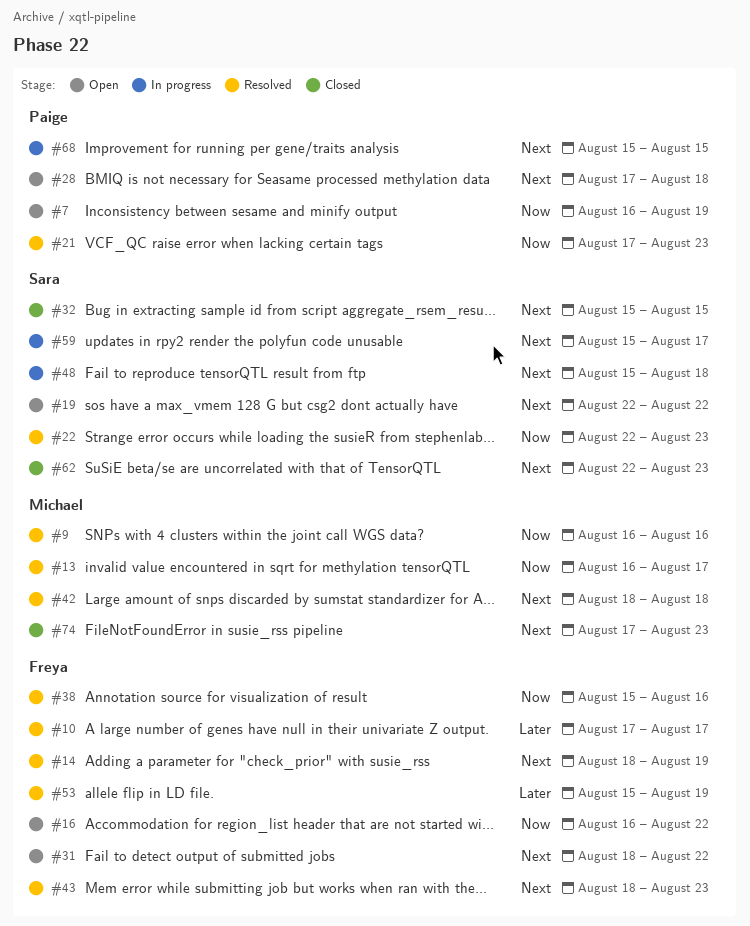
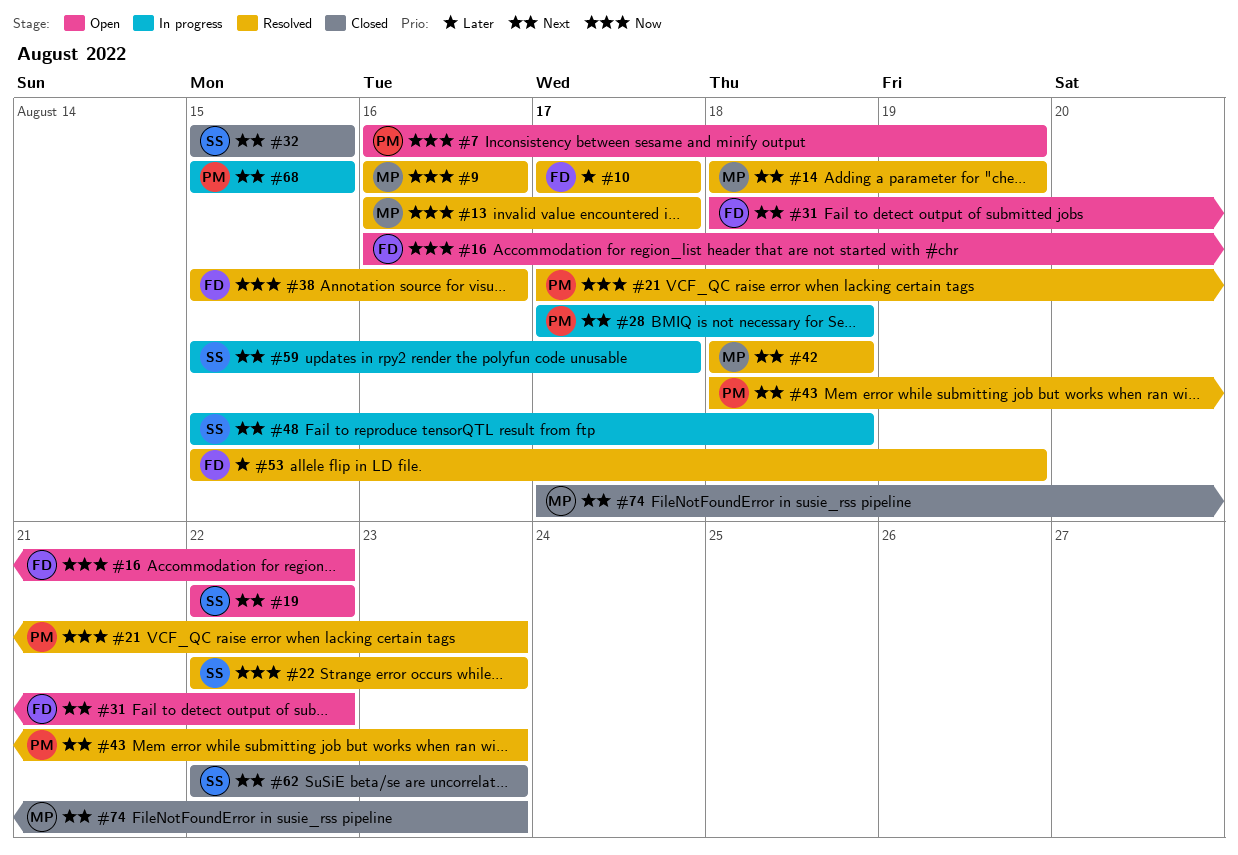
#14, owner: Freya -> Michael
#28, status: Open -> In progress
#43, owner: Freya -> Paige

